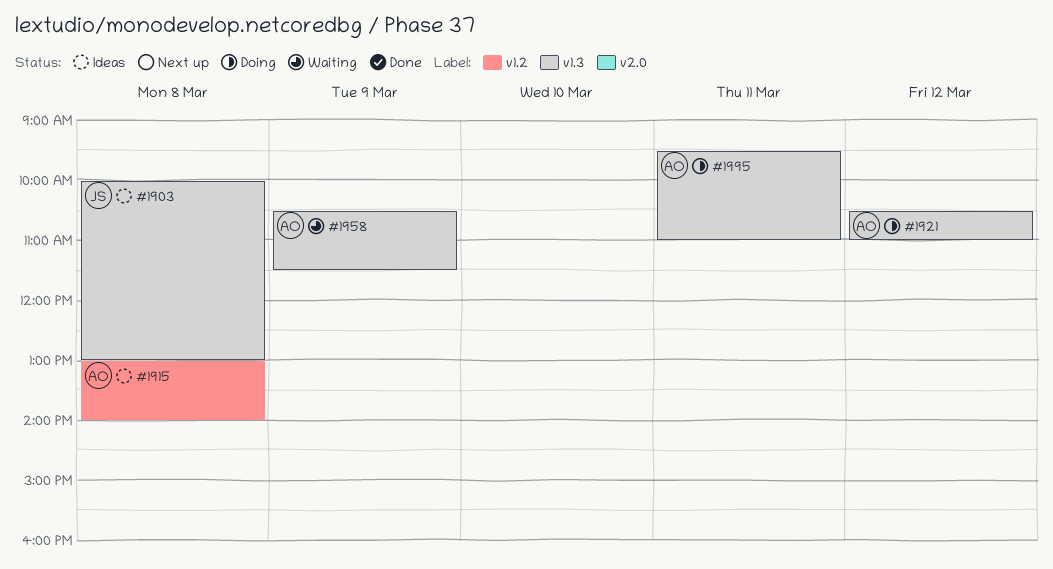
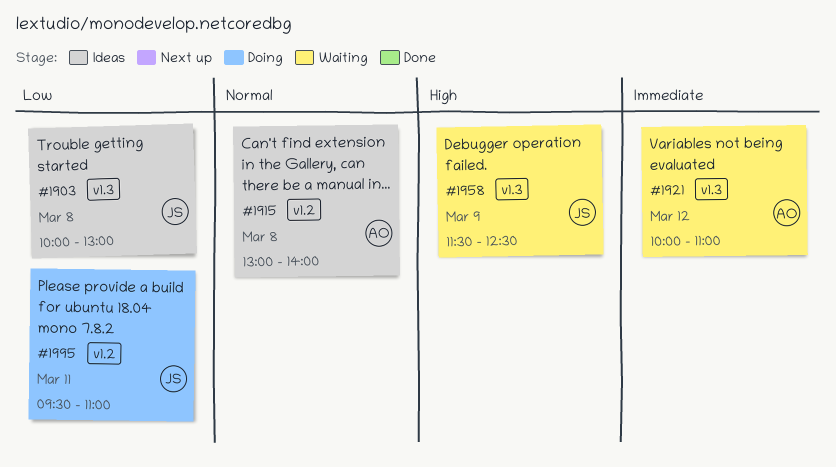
#1921, status: Doing -> Waiting
#1921, begins: 10:30 -> 10:00
#1958, owner: AO -> JS
#1958, begins: 10:30 -> 11:30
#1958, ends: 11:30 -> 12:30
#1995, owner: AO -> JS
#1995, label: v1.3 -> v1.2

